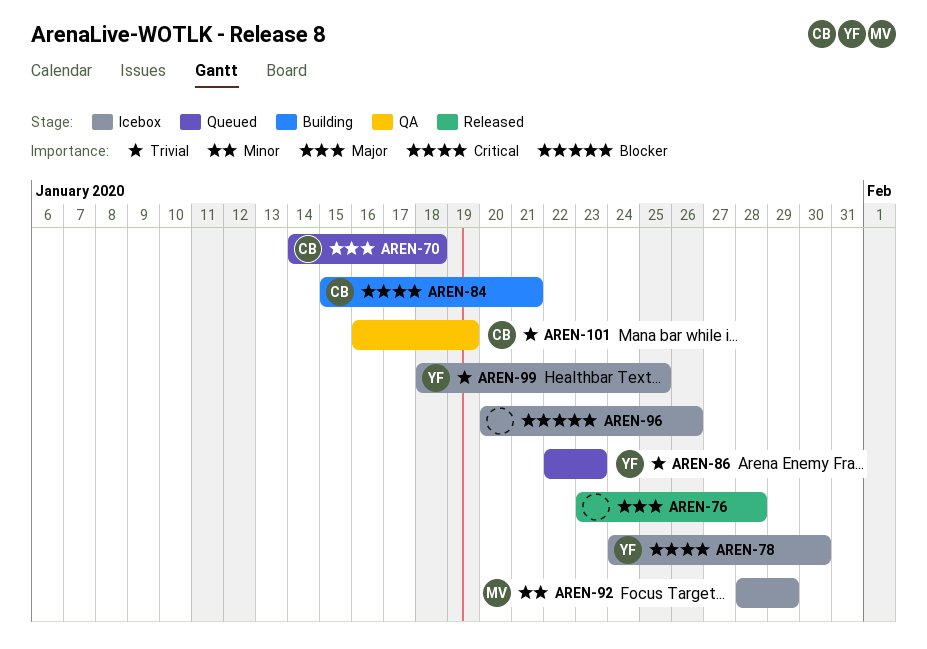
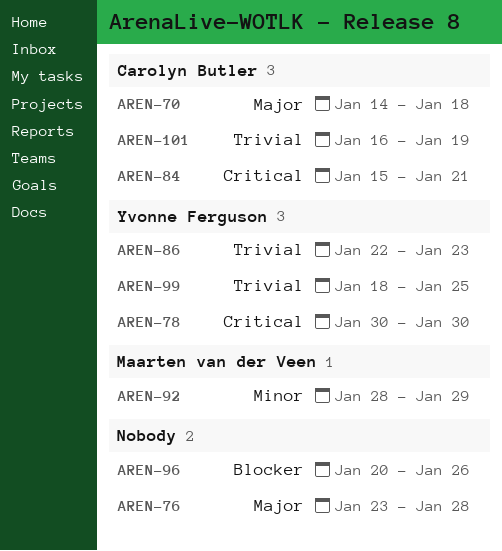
AREN-78, start: Jan 24 -> Jan 30

